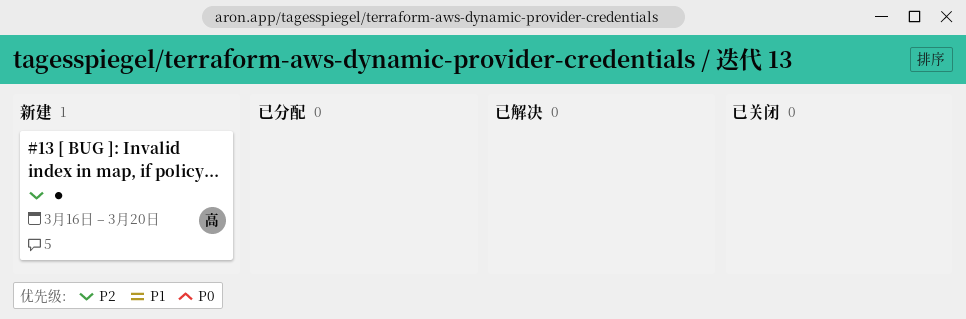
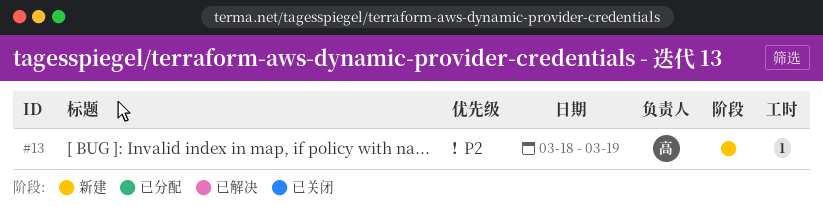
#13, start: Mar 16 -> Mar 18
#13, due: Mar 20 -> Mar 19

